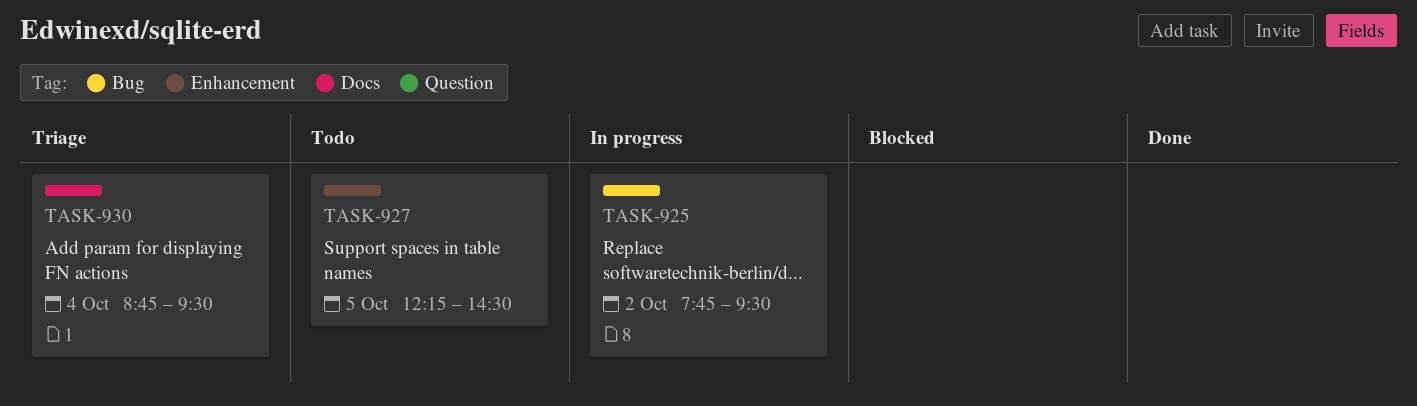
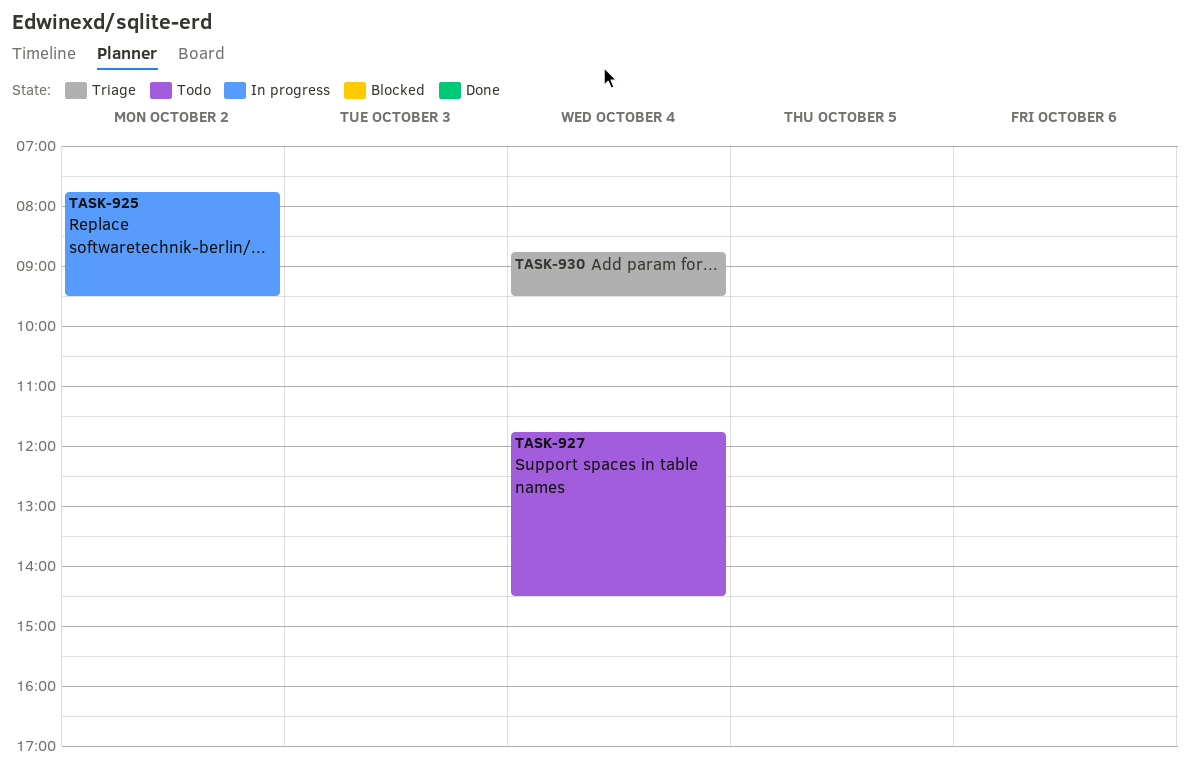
TASK-927, day: Oct 5 -> Oct 4
TASK-927, begins: 12:15 -> 11:45

